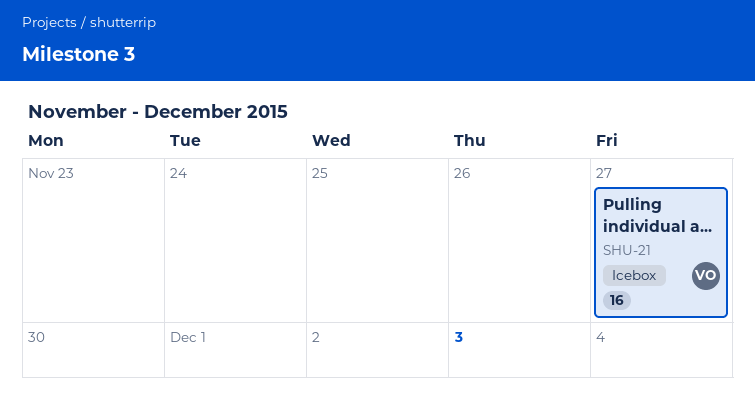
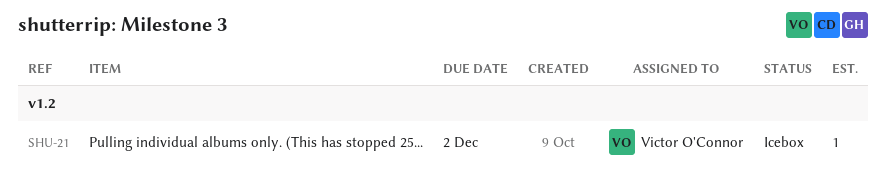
SHU-21, estimate: 16 -> 1
SHU-21, due: Nov 27 -> Dec 2

